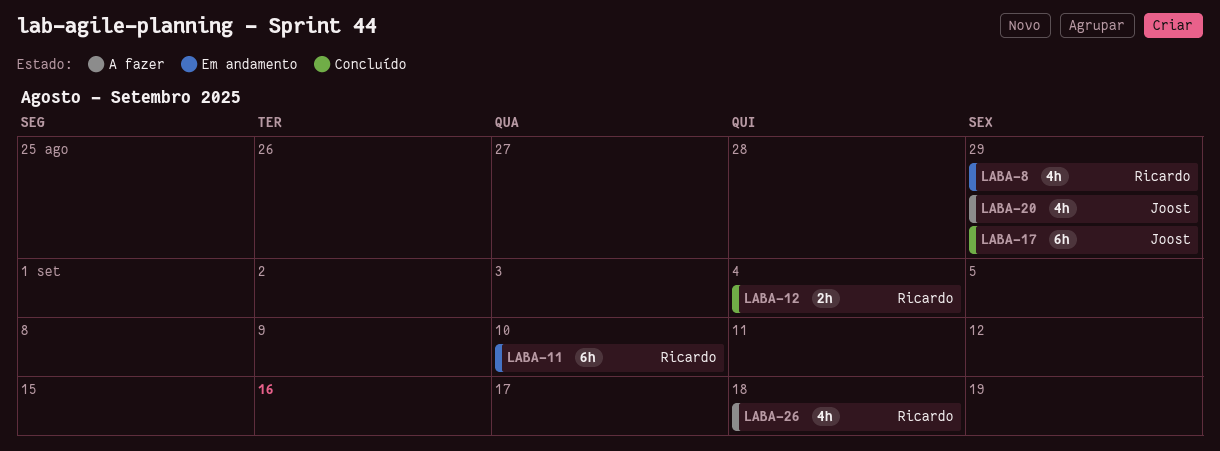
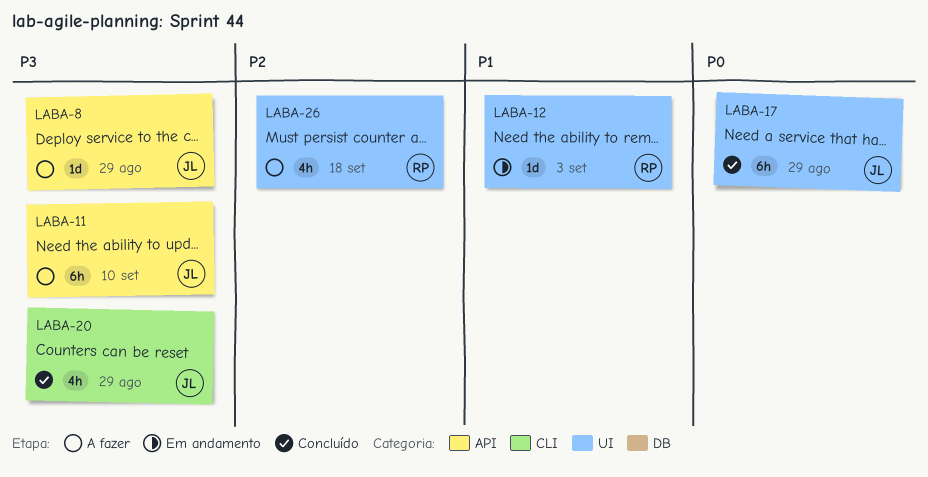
LABA-8, status: Em andamento -> A fazer
LABA-8, owner: Ricardo -> Joost
LABA-8, estimate: 4h -> 1d
LABA-11, status: Em andamento -> A fazer
LABA-11, owner: Ricardo -> Joost
LABA-12, status: Concluído -> Em andamento
LABA-12, estimate: 2h -> 1d
LABA-12, due: Sep 4 -> Sep 3
LABA-20, status: A fazer -> Concluído

